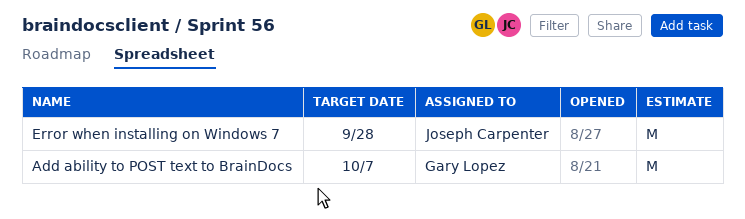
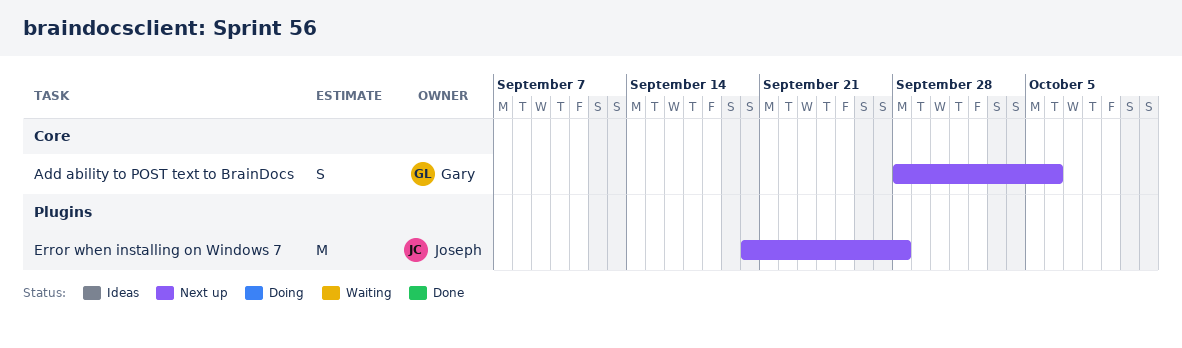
Add ability to POST text to BrainDocs, estimate: M -> S
Add ability to POST text to BrainDocs, due: Oct 7 -> Oct 6

